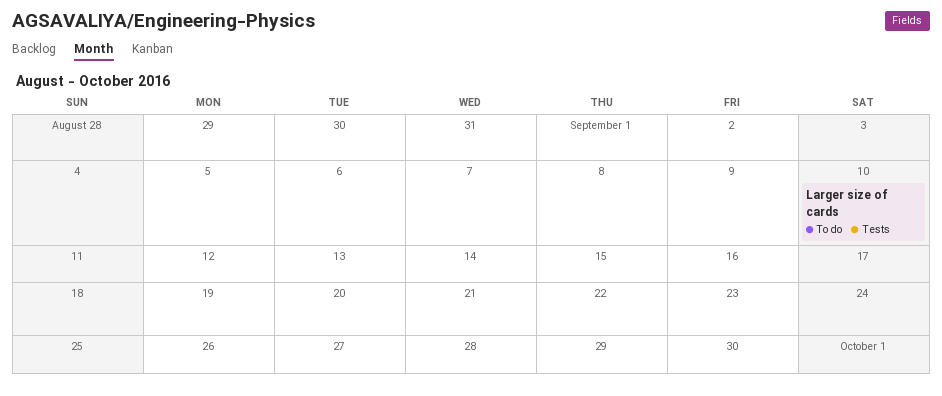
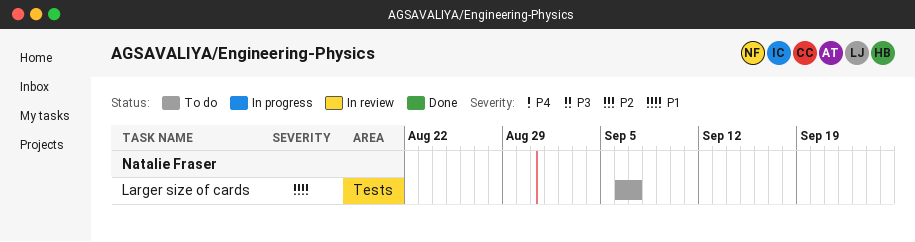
Larger size of cards, due: Sep 10 -> Sep 7

